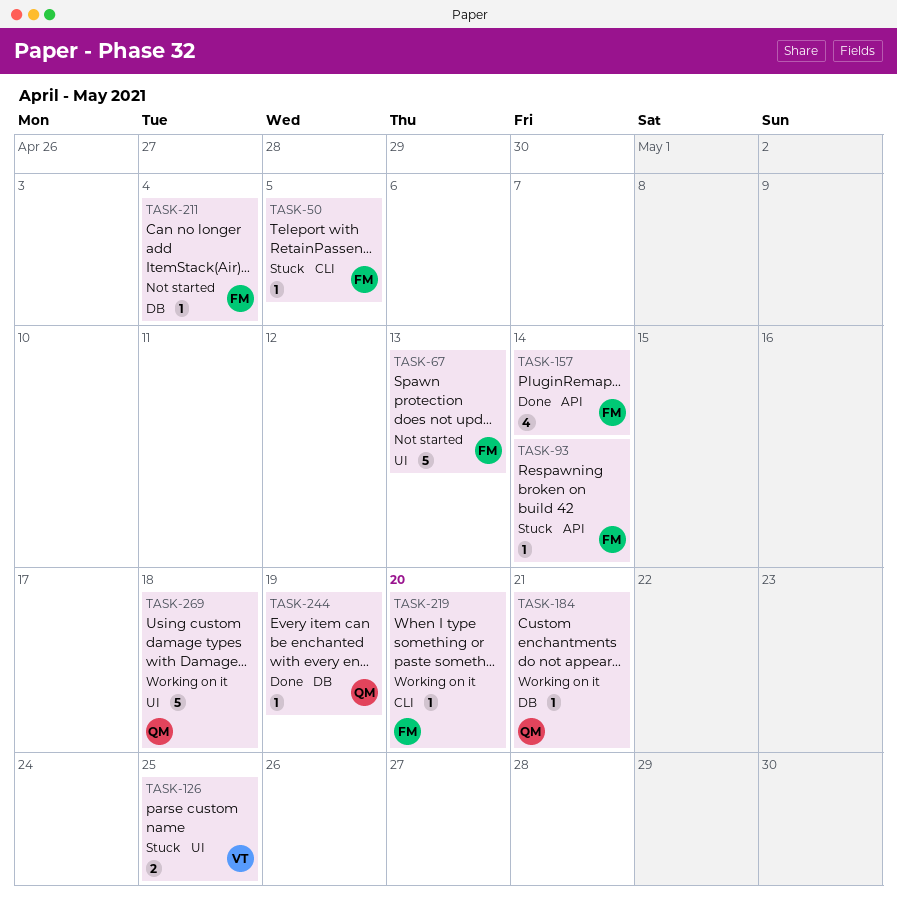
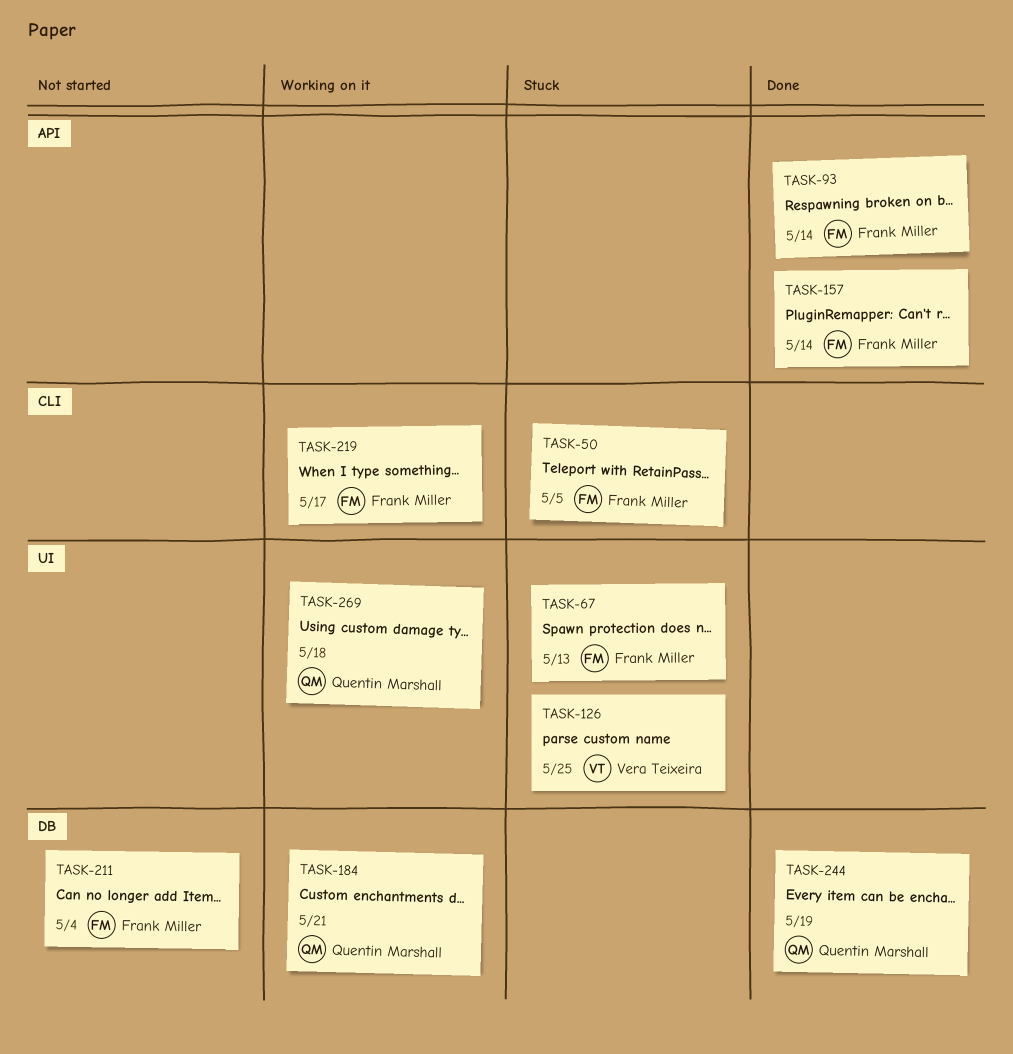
TASK-67, status: Not started -> Stuck
TASK-93, status: Stuck -> Done
TASK-219, due: May 20 -> May 17

